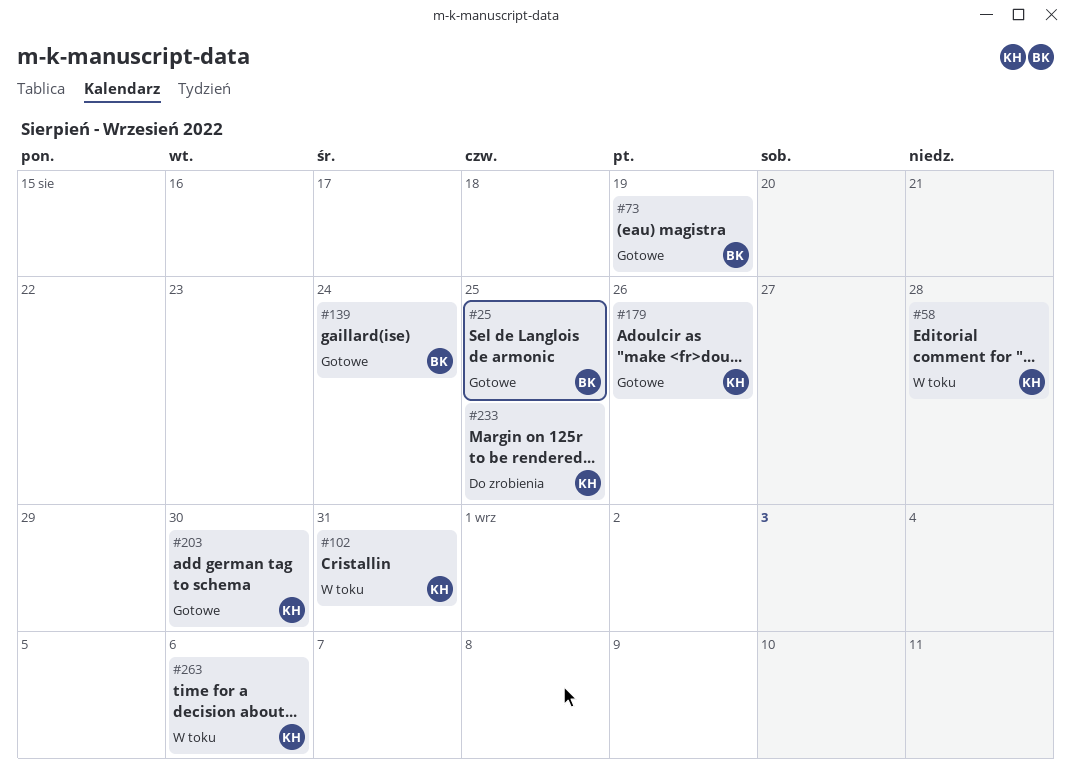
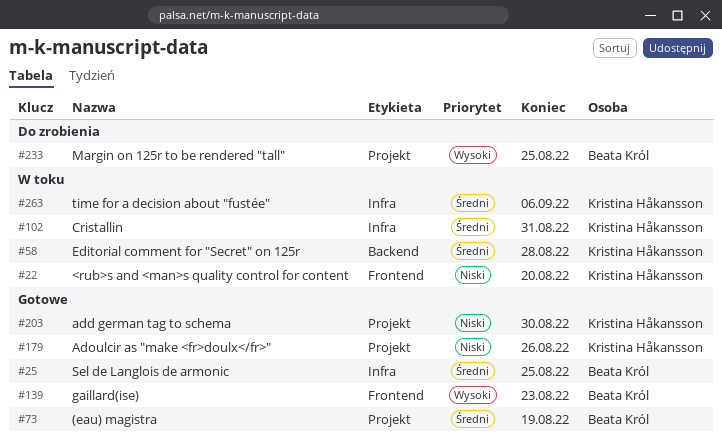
#22: none -> present
#139, due: Aug 24 -> Aug 23
#233, owner: Kristina Håkansson -> Beata Król

